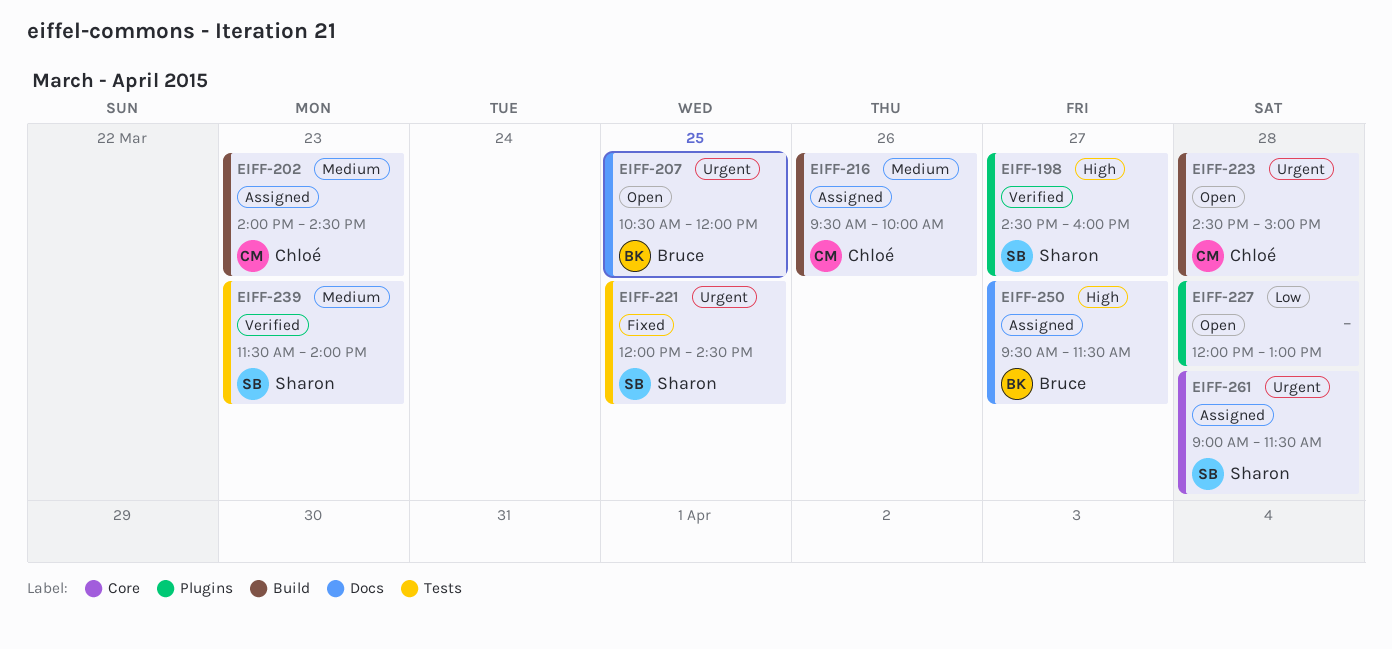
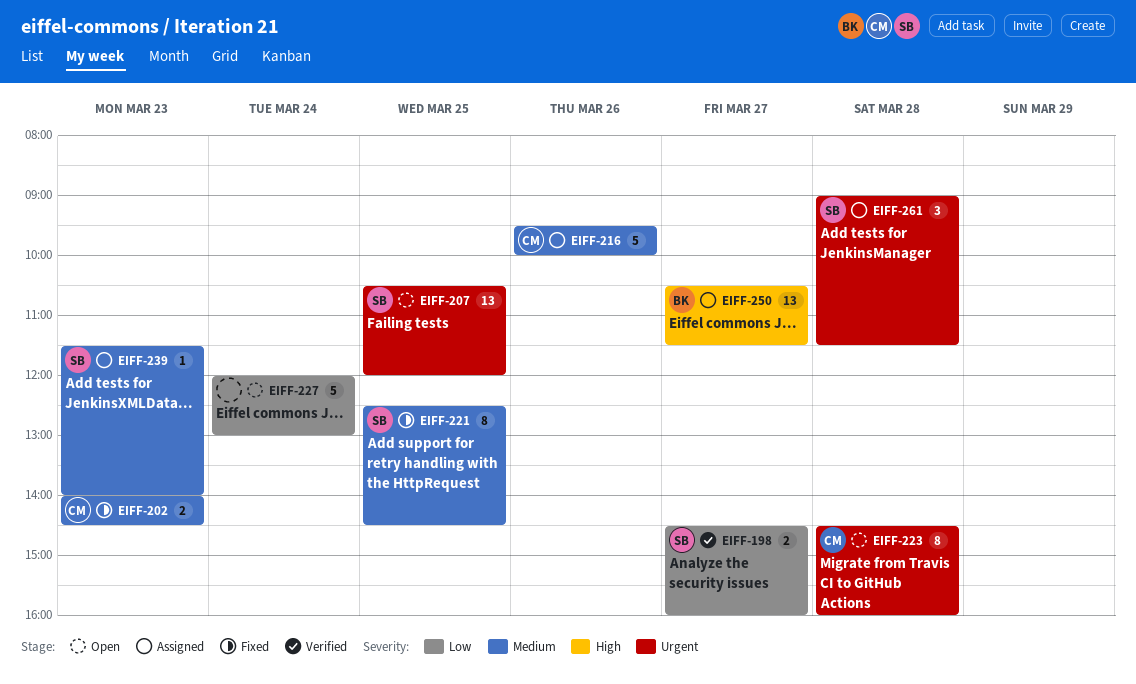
EIFF-198, priority: High -> Low
EIFF-202, status: Assigned -> Fixed
EIFF-207, owner: Bruce -> Sharon
EIFF-221, priority: Urgent -> Medium
EIFF-221, begins: 12:00 -> 12:30
EIFF-223, ends: 15:00 -> 16:00
EIFF-227, day: Mar 28 -> Mar 24
EIFF-239, status: Verified -> Assigned
EIFF-250, begins: 09:30 -> 10:30

